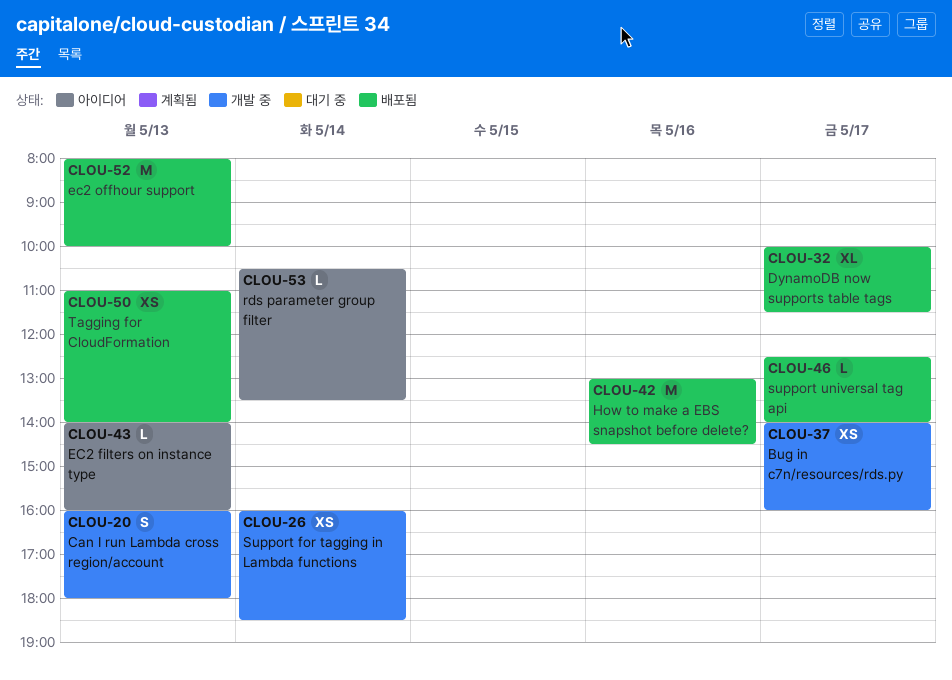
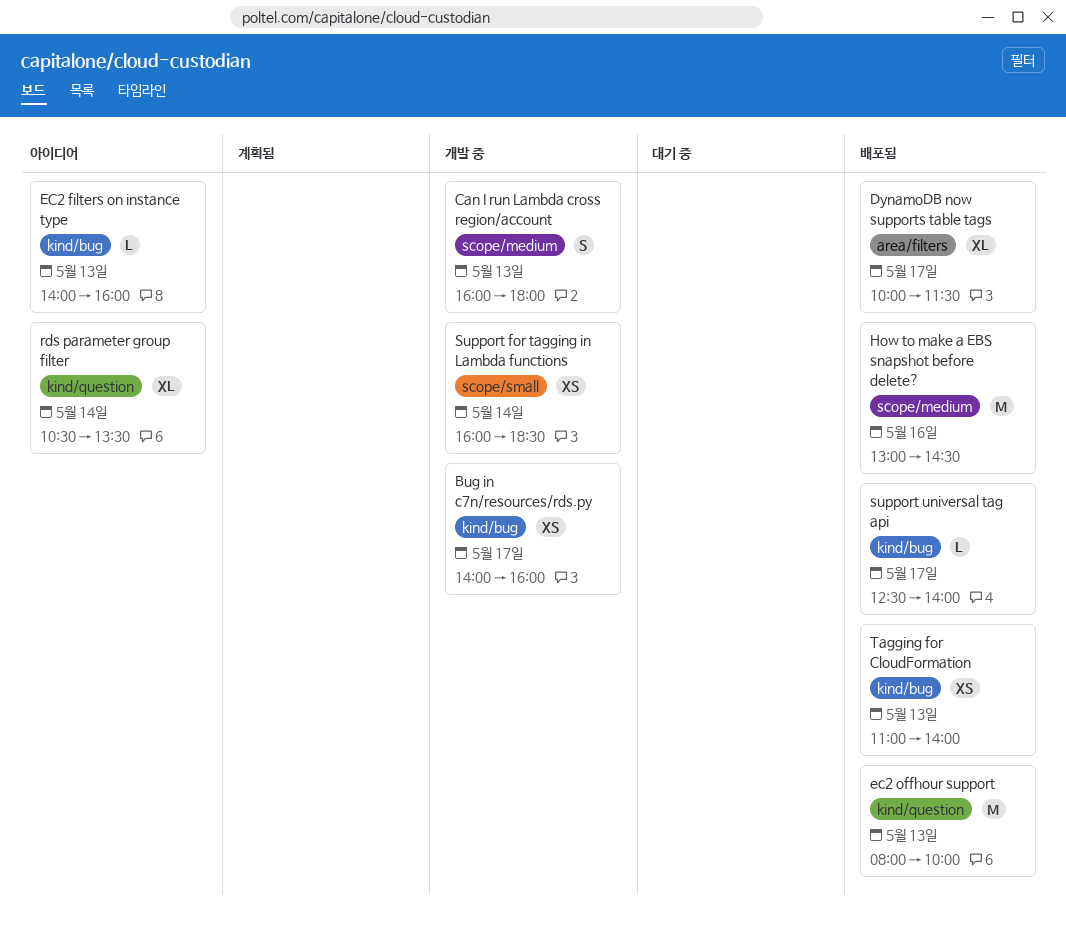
rds parameter group filter, estimate: L -> XL

